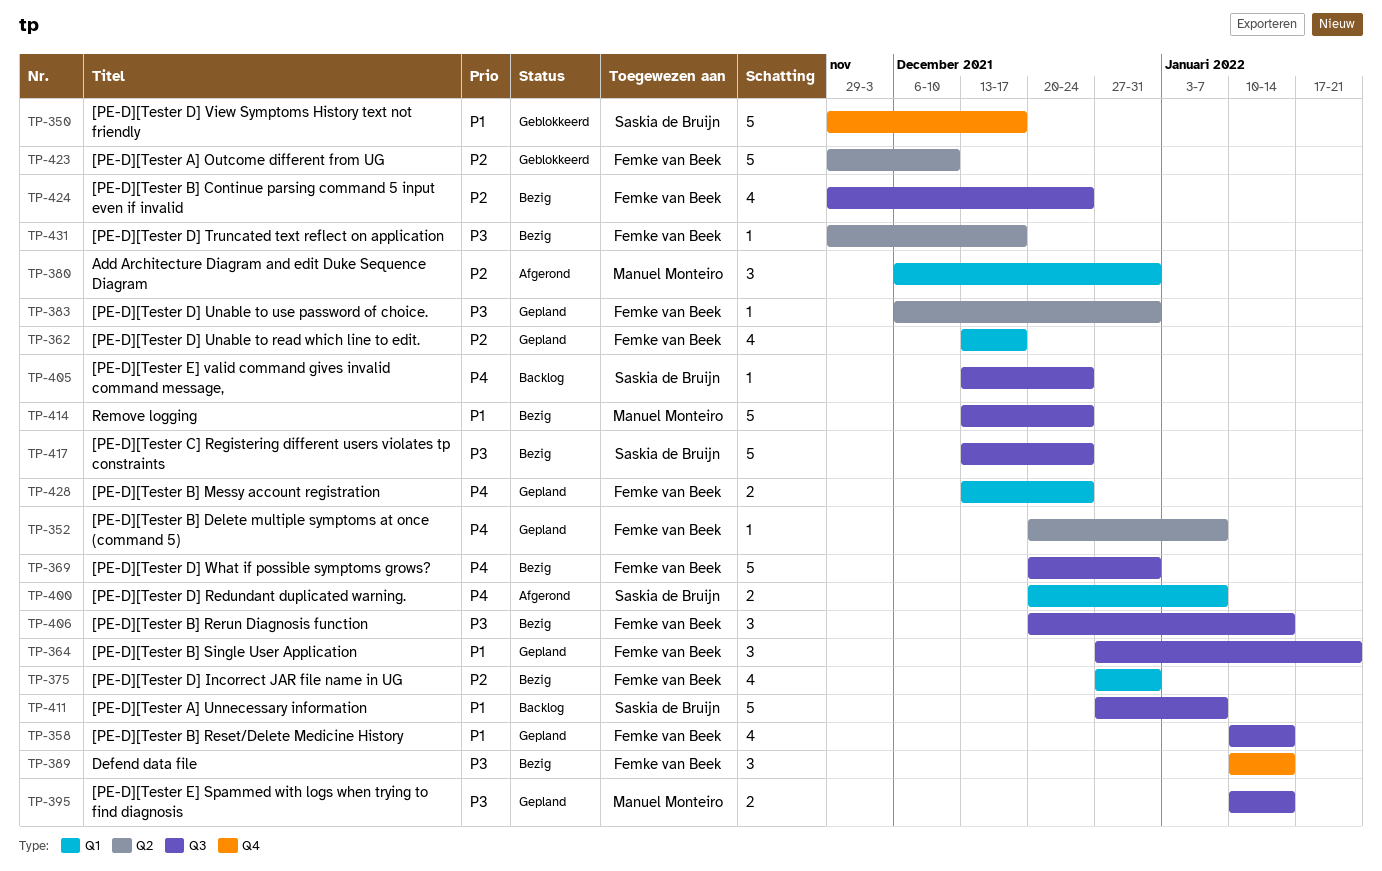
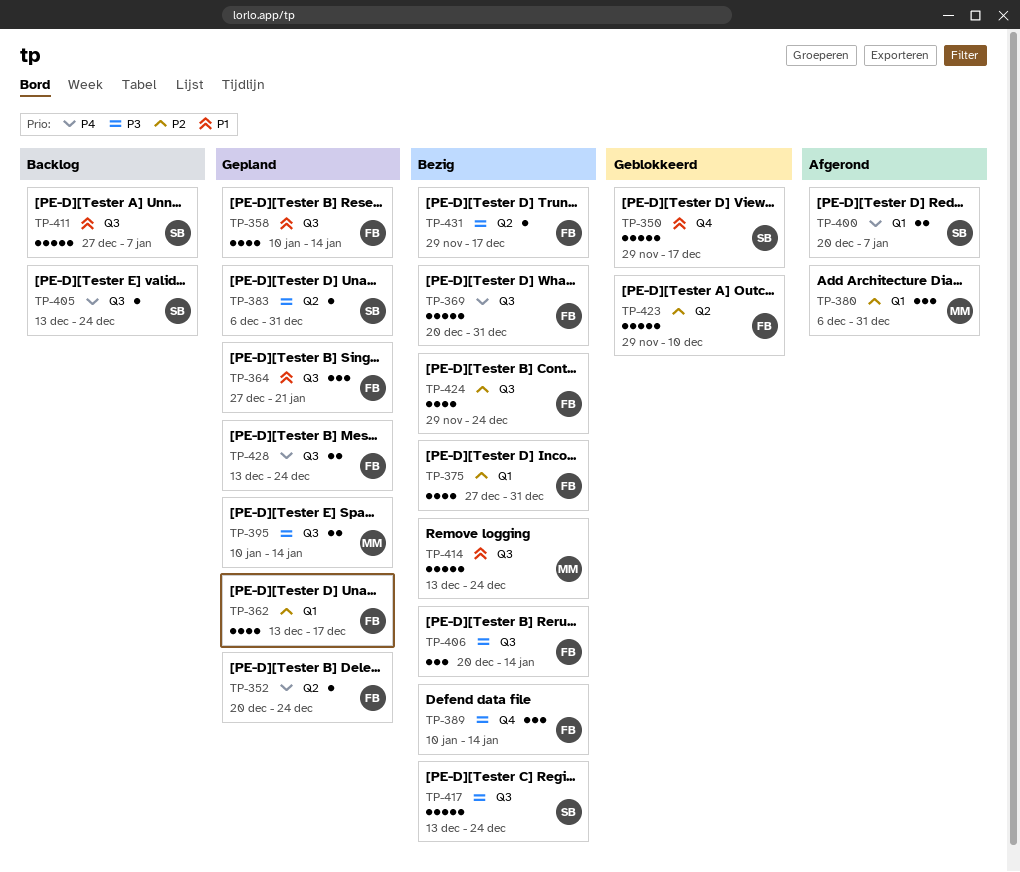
TP-352, due: Jan 7 -> Dec 24
TP-383, owner: Femke van Beek -> Saskia de Bruijn
TP-428, label: Q1 -> Q3

